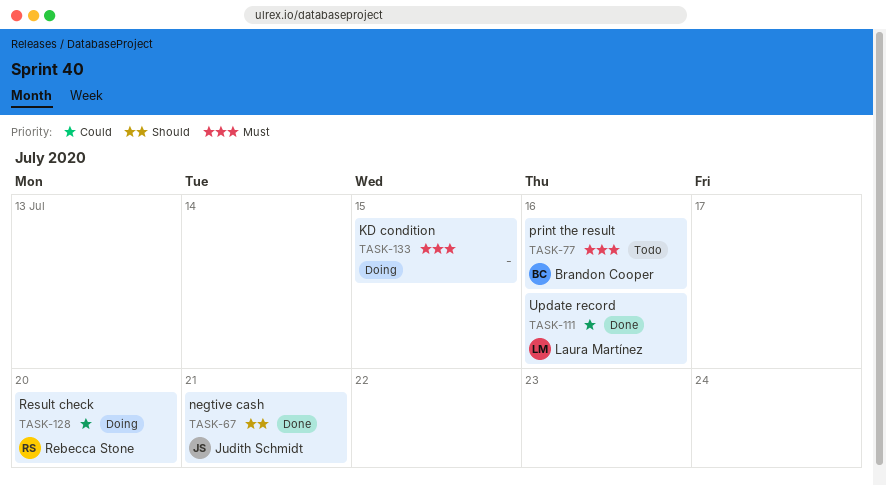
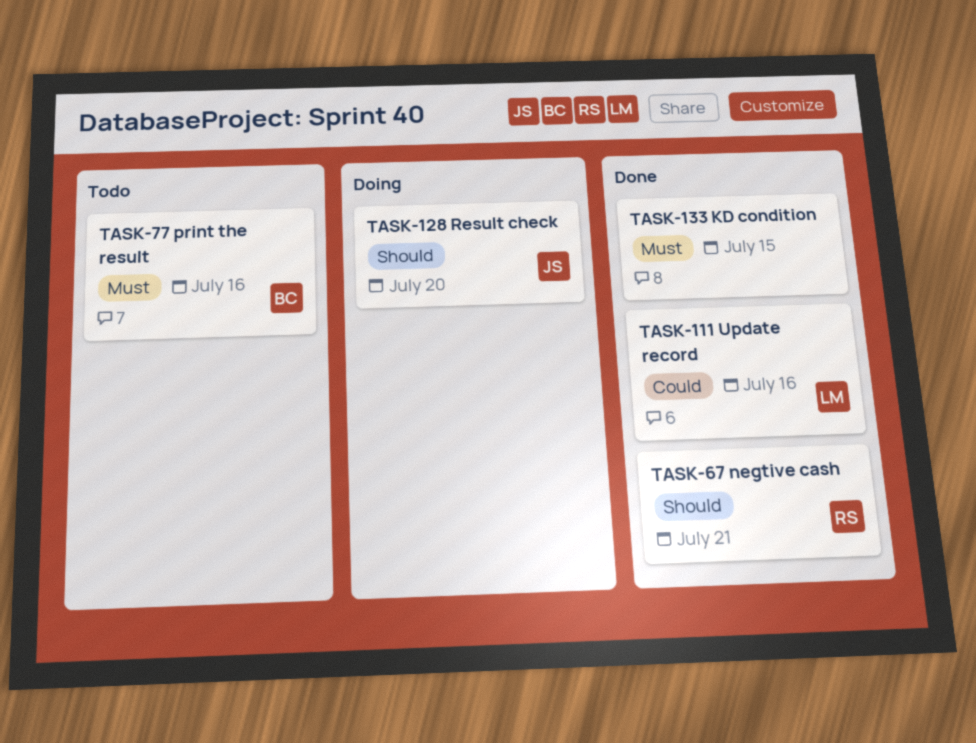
TASK-67, owner: Judith Schmidt -> Rebecca Stone
TASK-128, owner: Rebecca Stone -> Judith Schmidt
TASK-128, priority: Could -> Should
TASK-133, status: Doing -> Done

